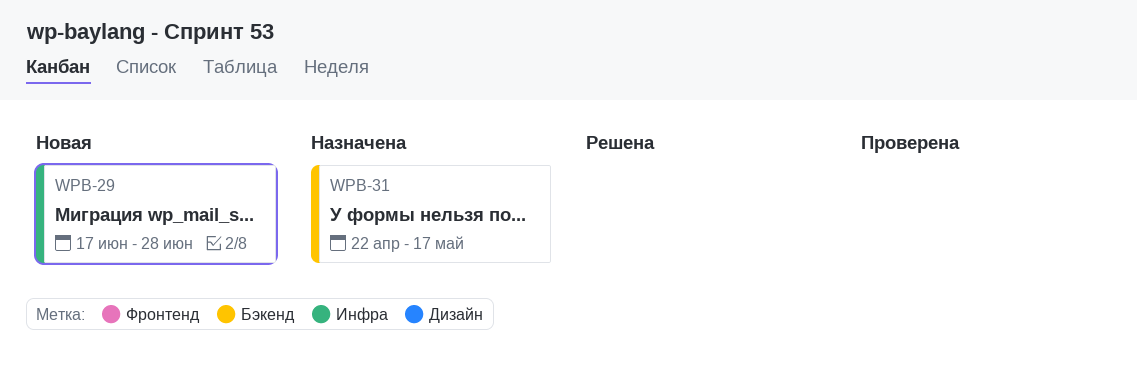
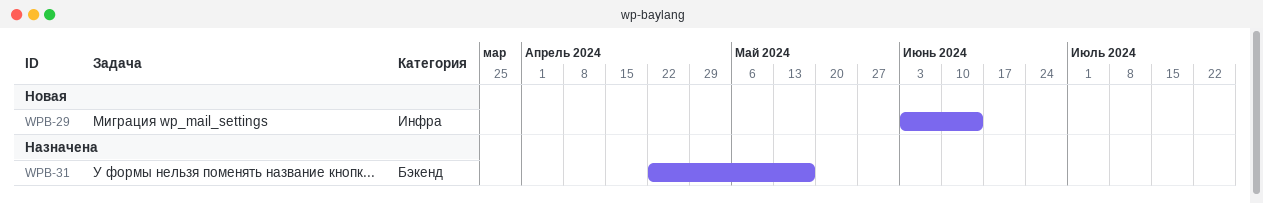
WPB-29, start: Jun 17 -> Jun 3
WPB-29, due: Jun 28 -> Jun 14

